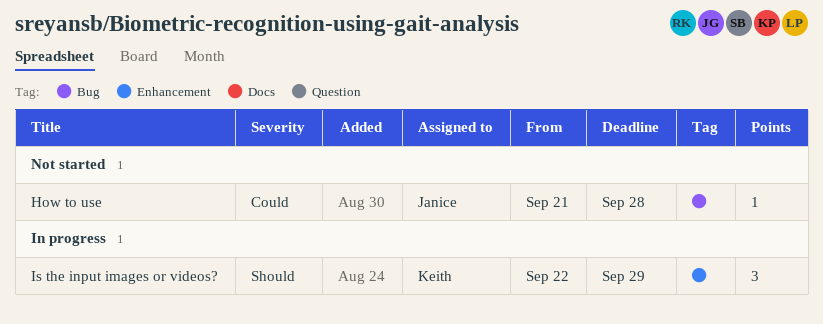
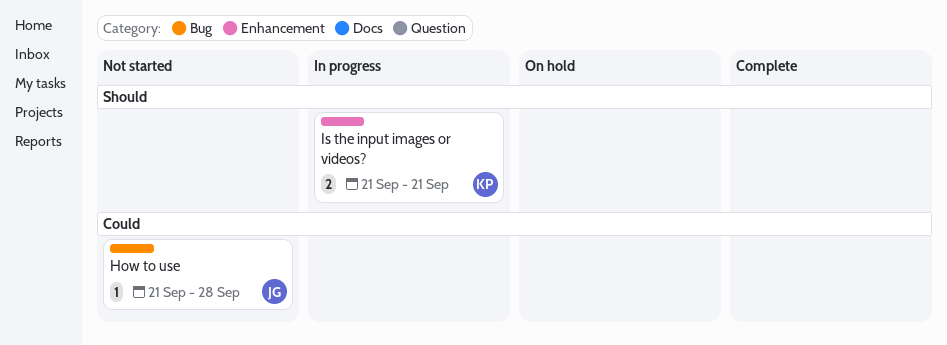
Is the input images or videos?, estimate: 3 -> 2
Is the input images or videos?, start: Sep 22 -> Sep 21
Is the input images or videos?, due: Sep 29 -> Sep 21

